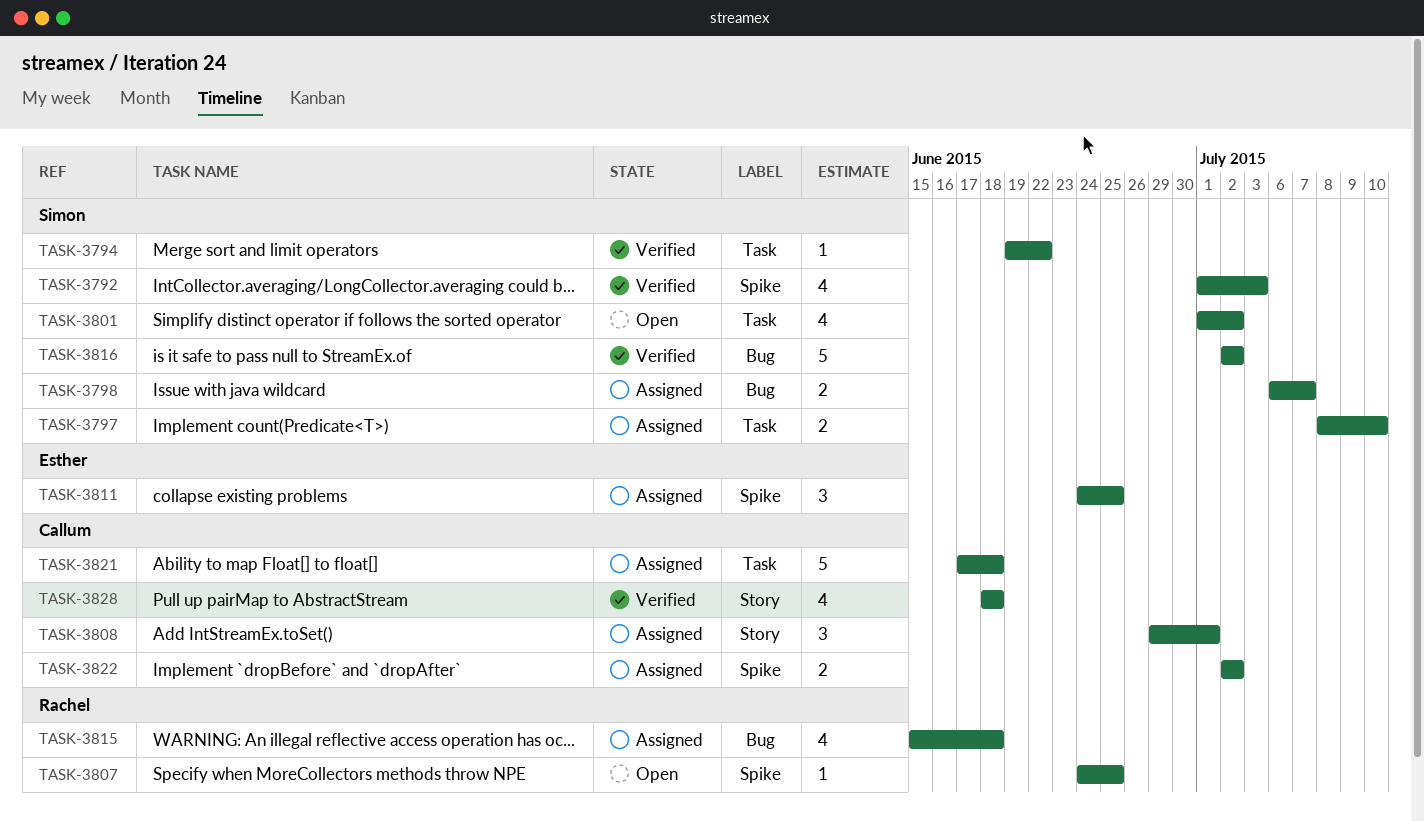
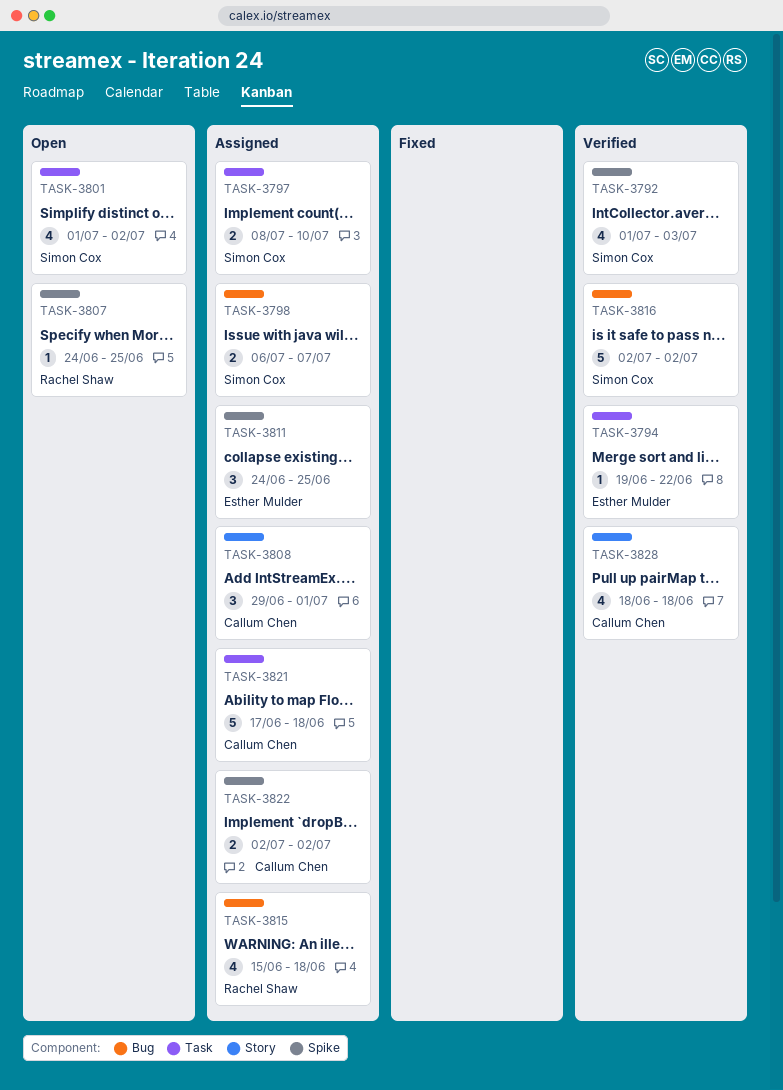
TASK-3794, owner: Simon Cox -> Esther Mulder

